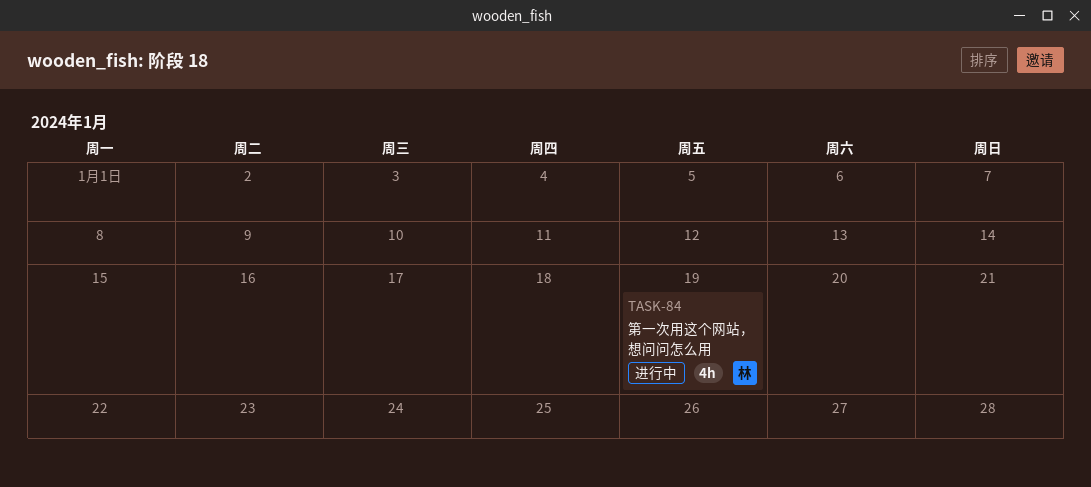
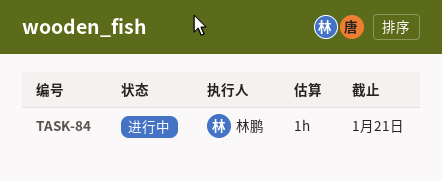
TASK-84, estimate: 4h -> 1h
TASK-84, due: Jan 19 -> Jan 21

